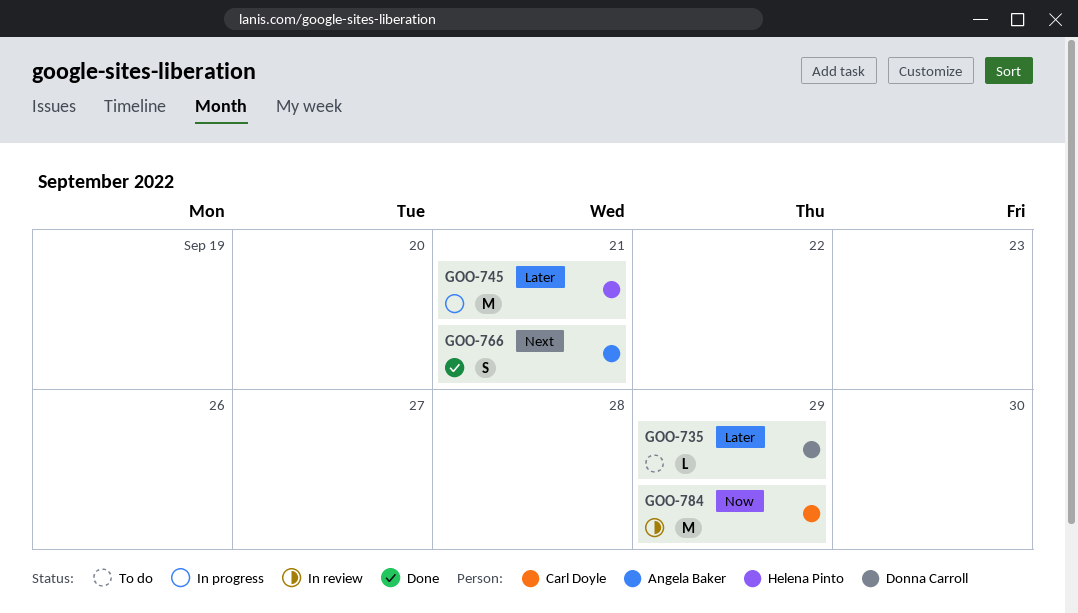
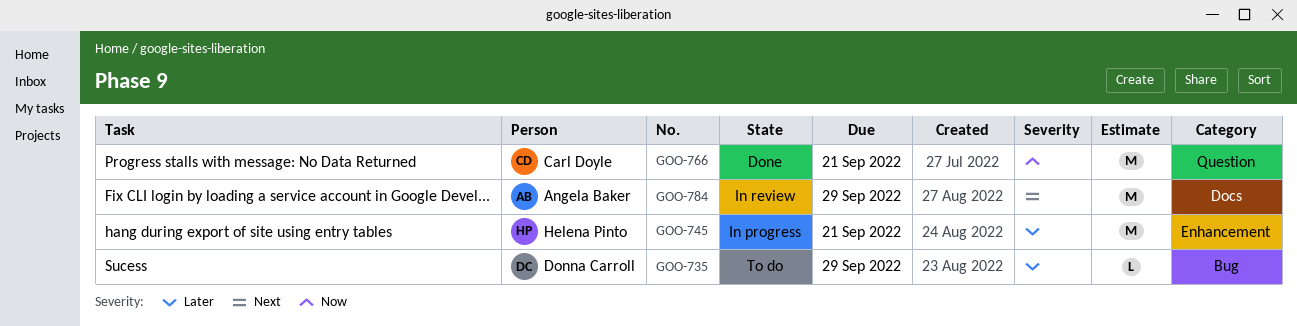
GOO-766, owner: Angela Baker -> Carl Doyle
GOO-766, priority: Next -> Now
GOO-766, estimate: S -> M
GOO-784, owner: Carl Doyle -> Angela Baker
GOO-784, priority: Now -> Next

